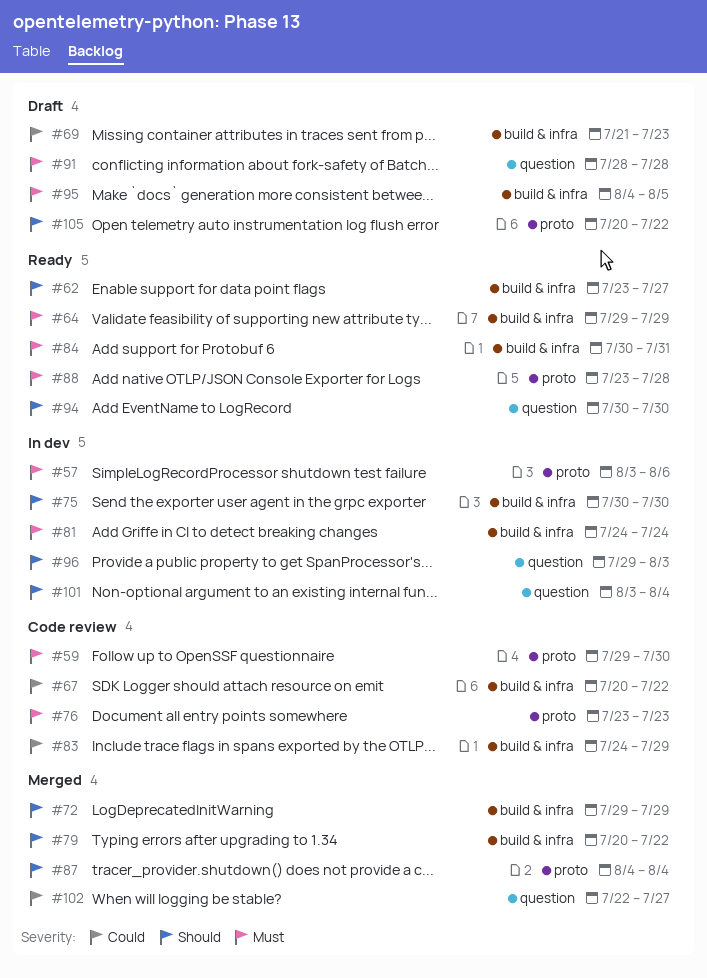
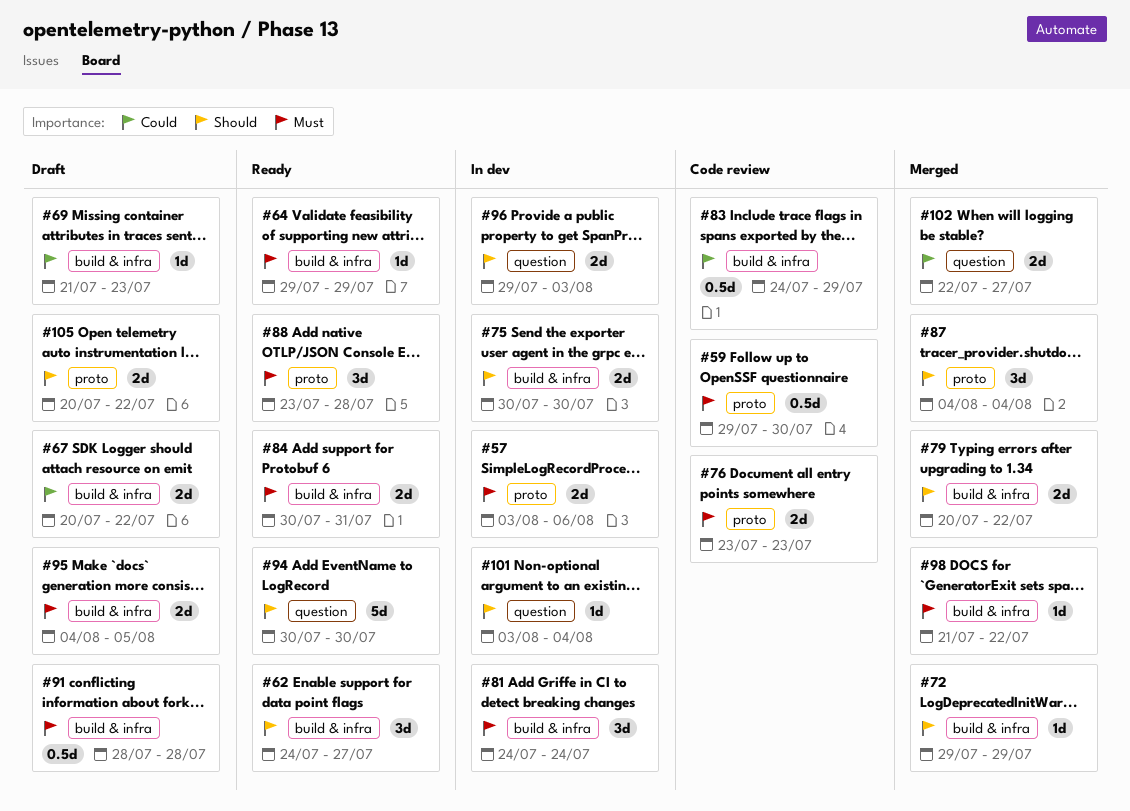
#62, start: Jul 23 -> Jul 24
#67, status: Code review -> Draft
#91, label: question -> build & infra
#98: none -> present

